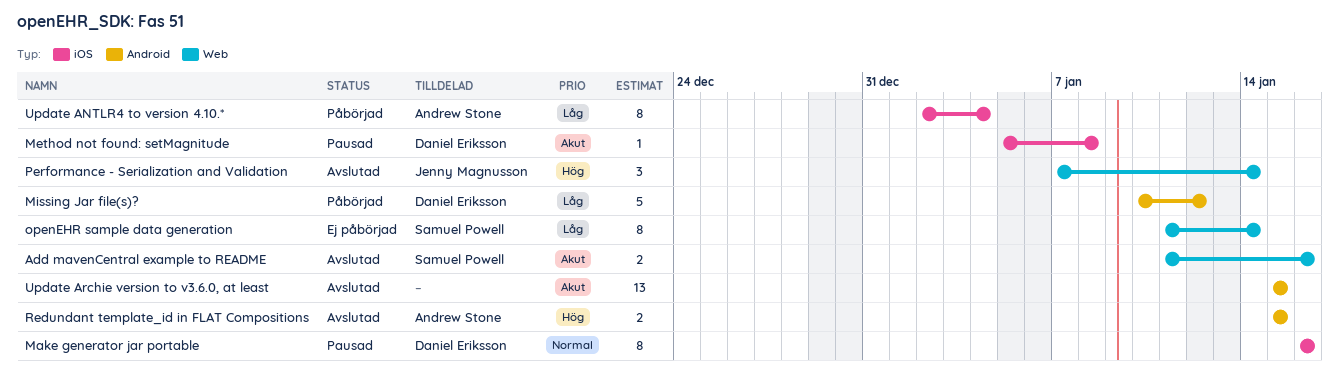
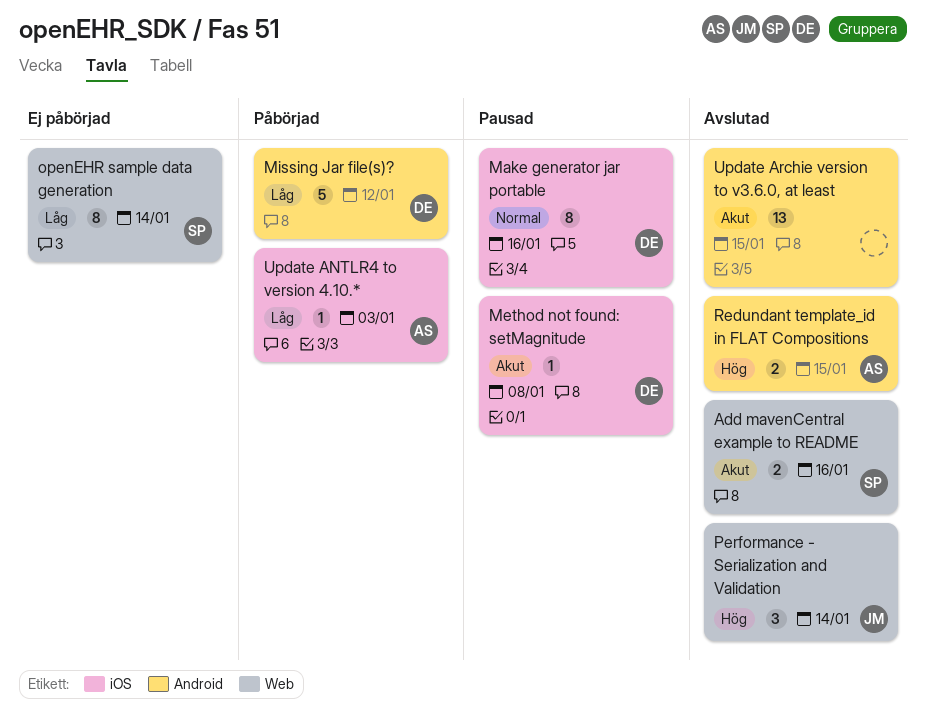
Update ANTLR4 to version 4.10.*, estimate: 8 -> 1
Update ANTLR4 to version 4.10.*, due: Jan 4 -> Jan 3

